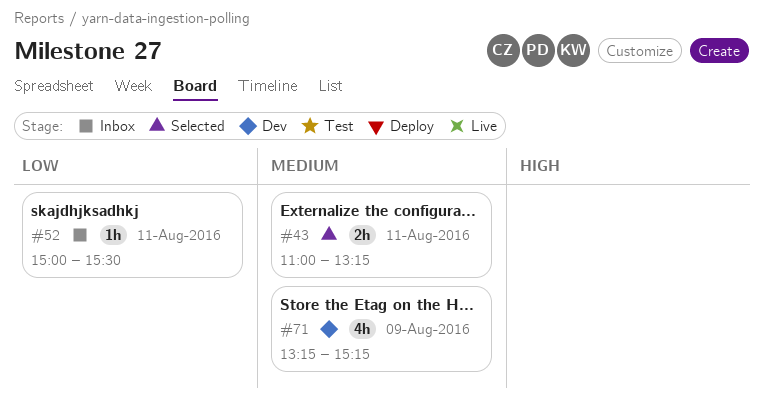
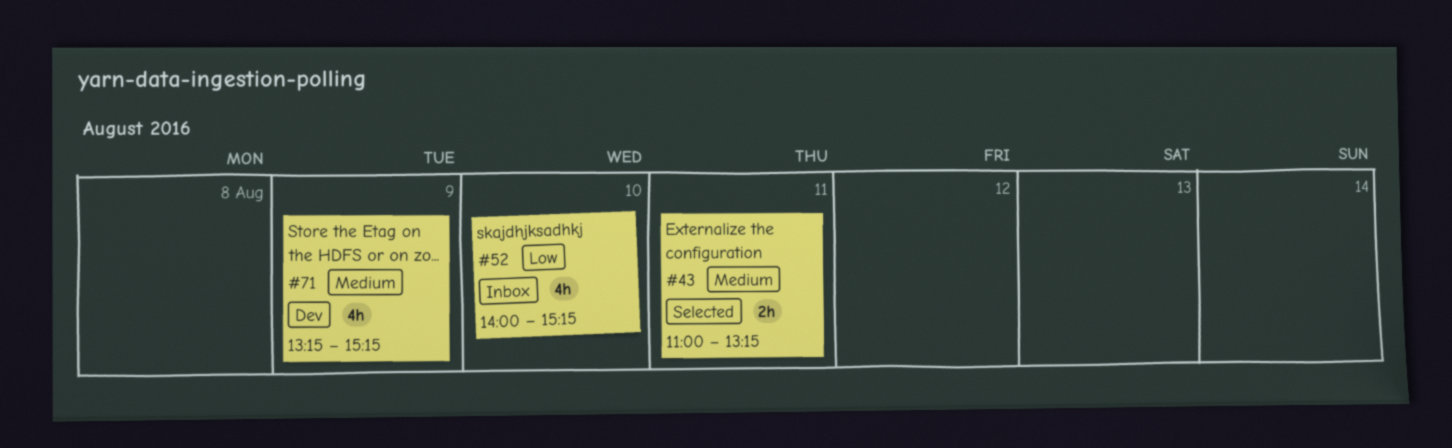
#52, estimate: 1h -> 4h
#52, day: Aug 11 -> Aug 10
#52, begins: 15:00 -> 14:00
#52, ends: 15:30 -> 15:15

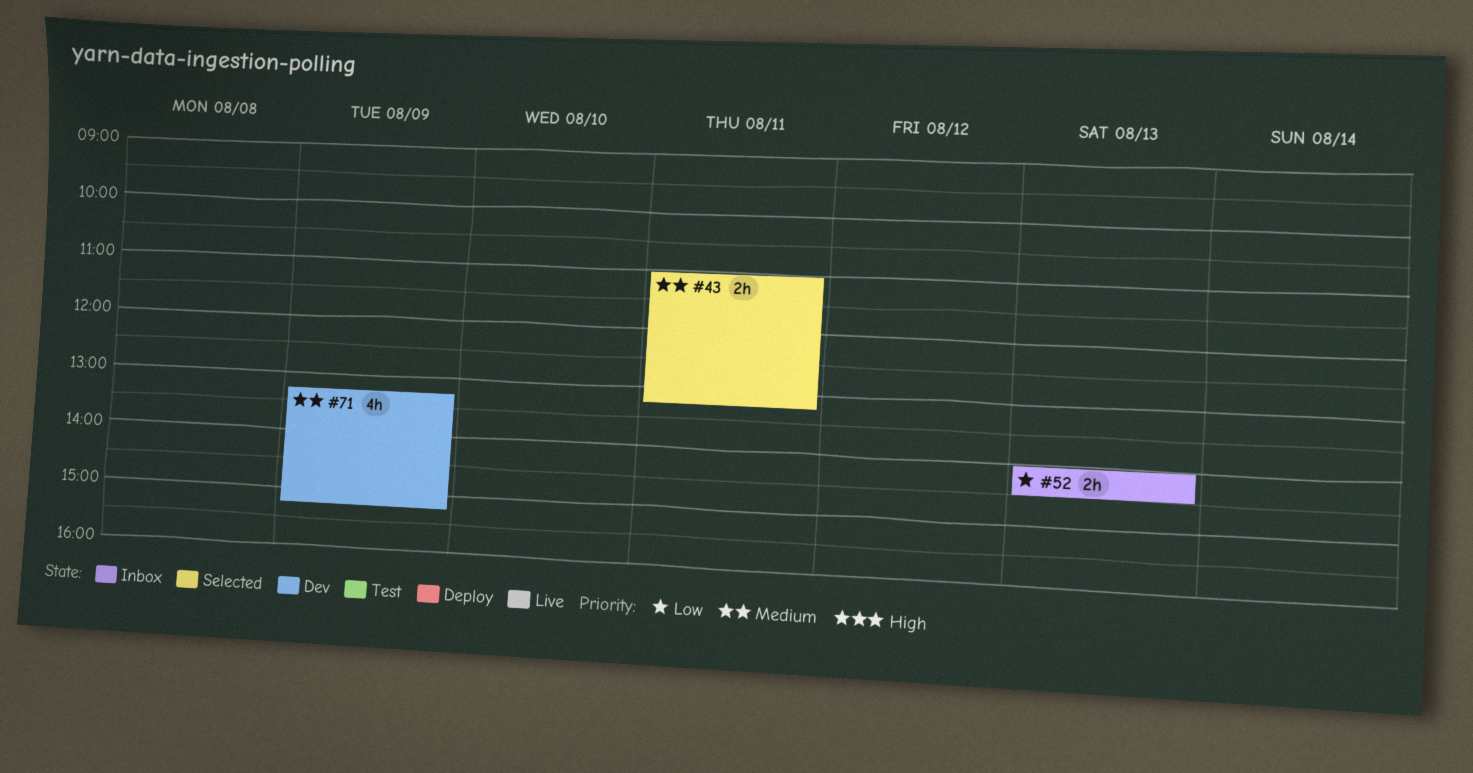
#52, estimate: 4h -> 2h
#52, day: Aug 10 -> Aug 13
#52, ends: 15:15 -> 14:30

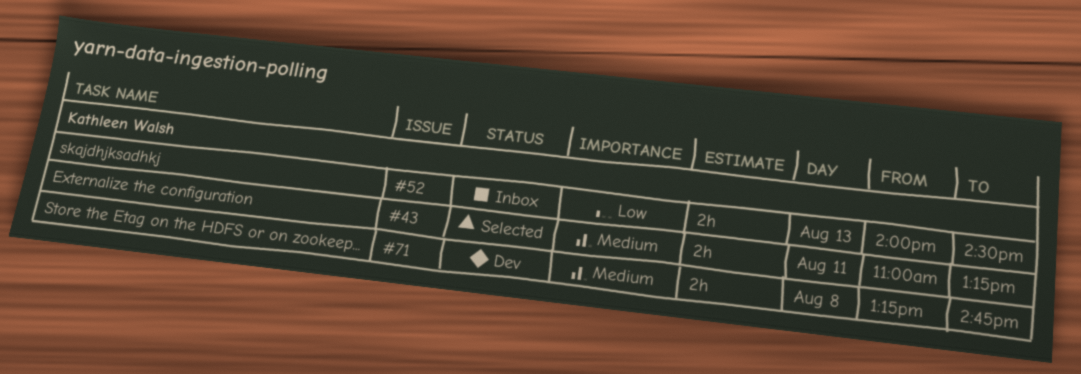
#71, estimate: 4h -> 2h
#71, day: Aug 9 -> Aug 8
#71, ends: 15:15 -> 14:45

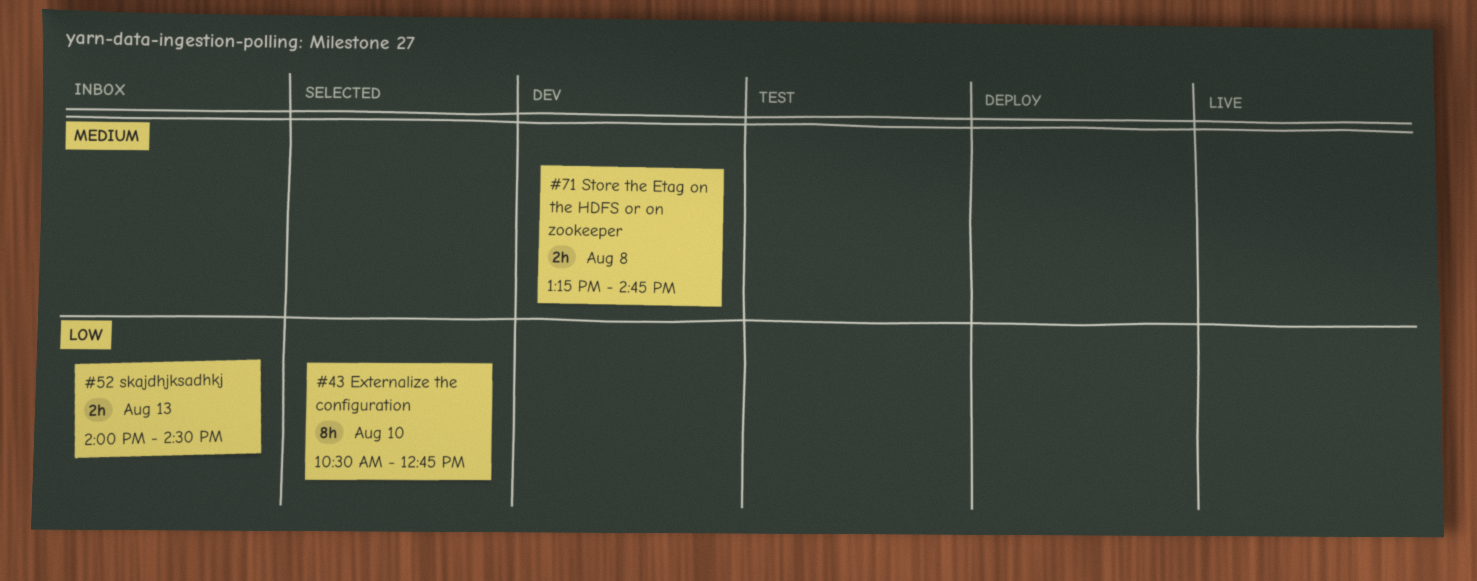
#43, priority: Medium -> Low
#43, estimate: 2h -> 8h
#43, day: Aug 11 -> Aug 10
#43, begins: 11:00 -> 10:30
#43, ends: 13:15 -> 12:45

